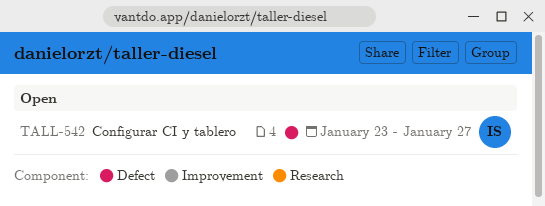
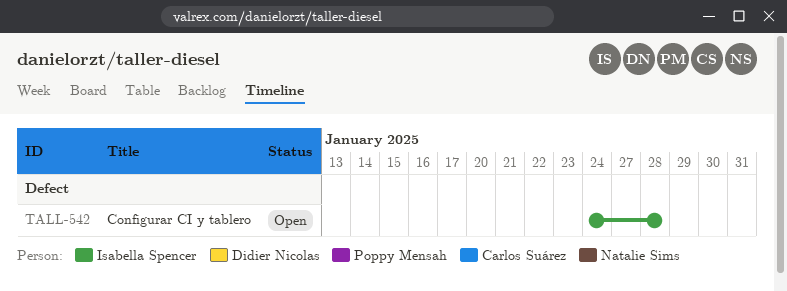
TALL-542, start: Jan 23 -> Jan 24
TALL-542, due: Jan 27 -> Jan 28

